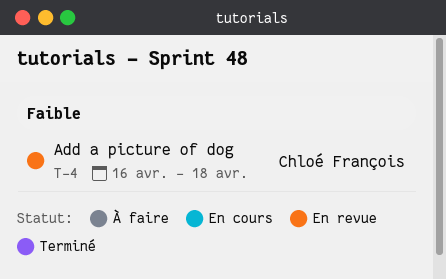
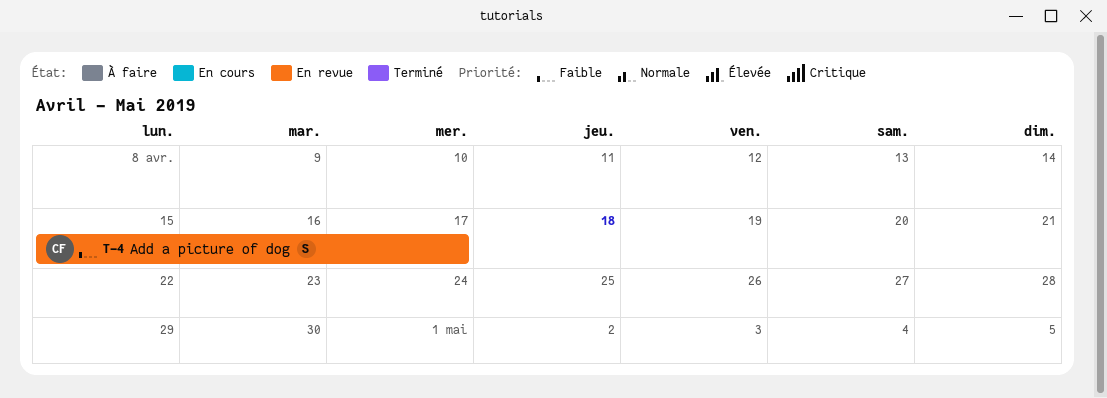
T-4, start: Apr 16 -> Apr 15
T-4, due: Apr 18 -> Apr 17

